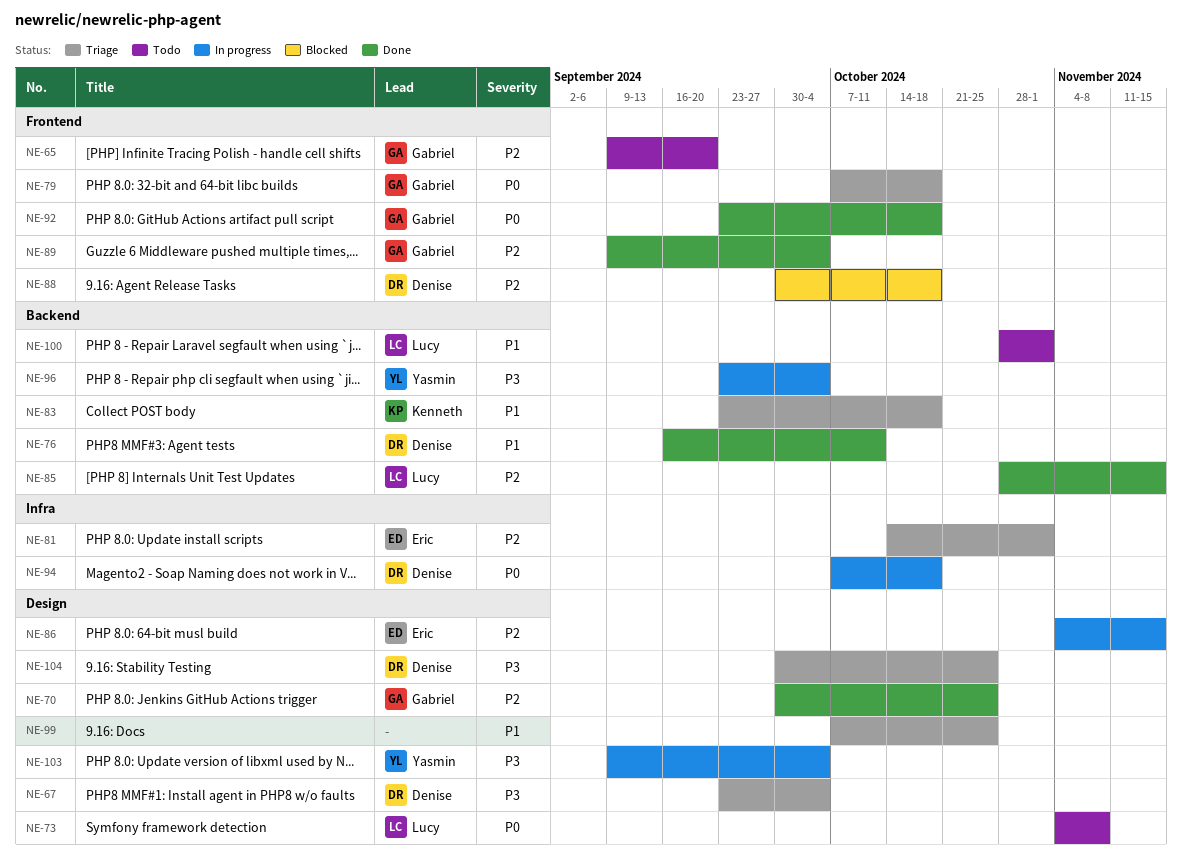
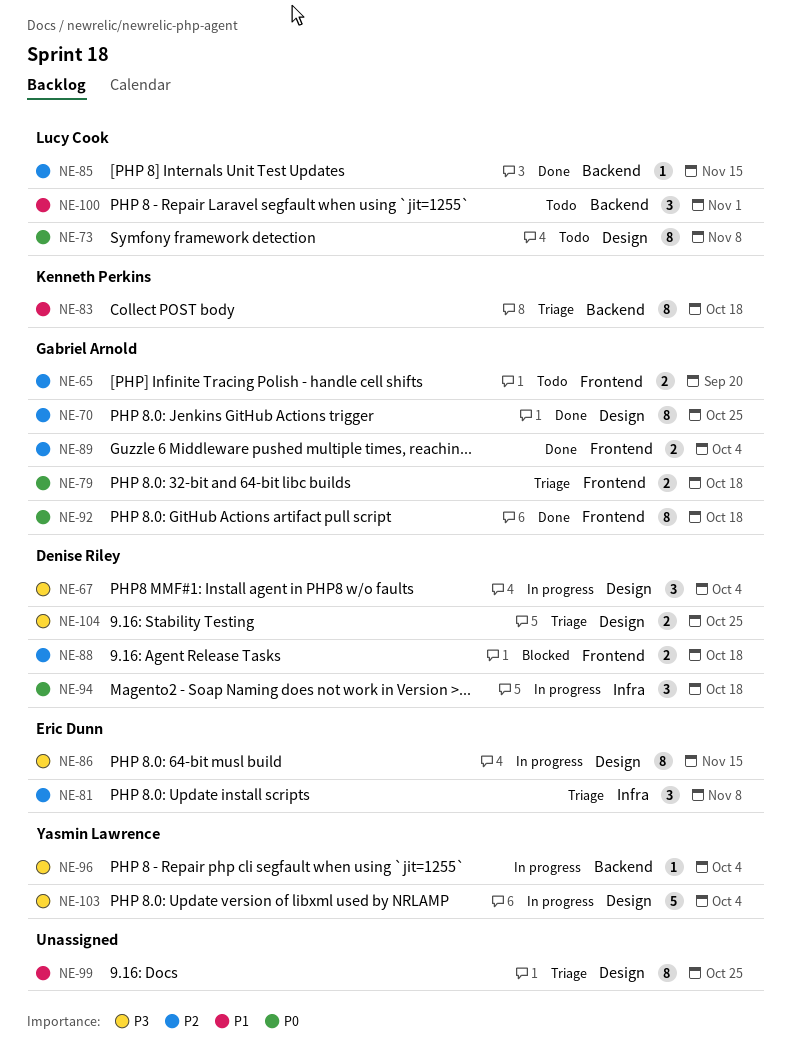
NE-67, status: Triage -> In progress
NE-76: present -> none
NE-81, due: Nov 1 -> Nov 8
NE-86, priority: P2 -> P3

